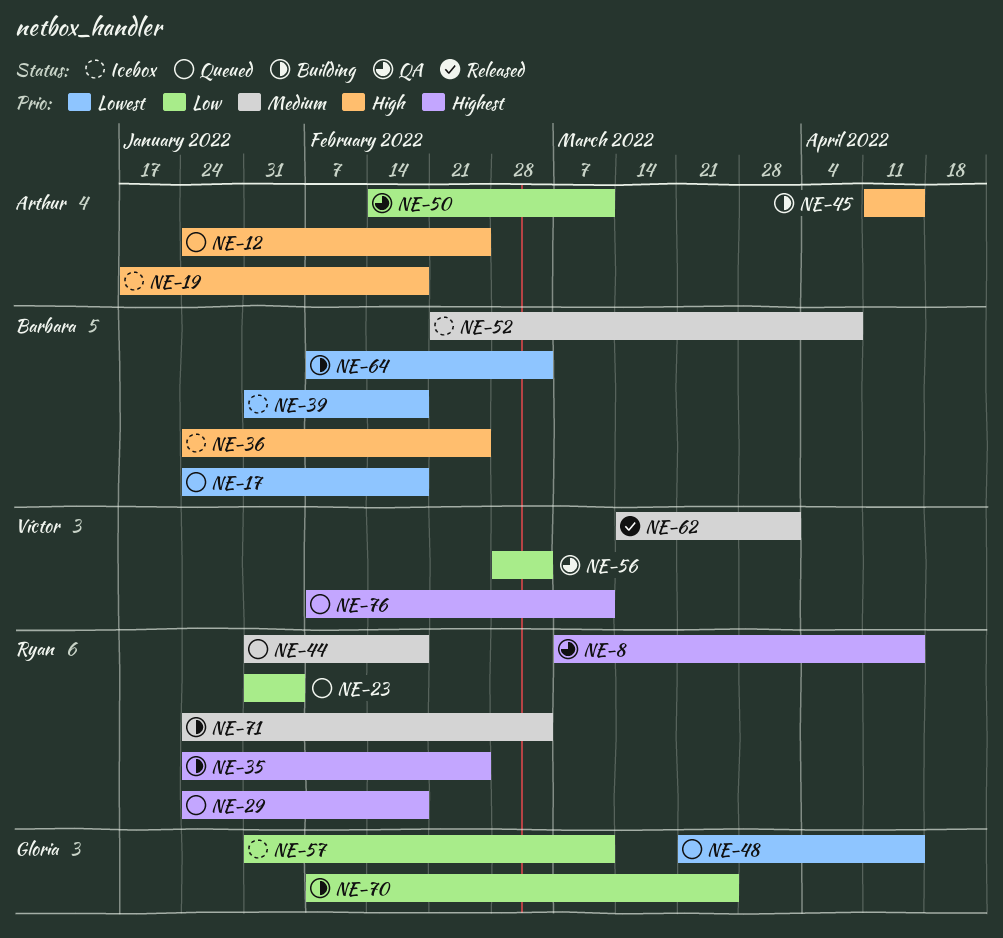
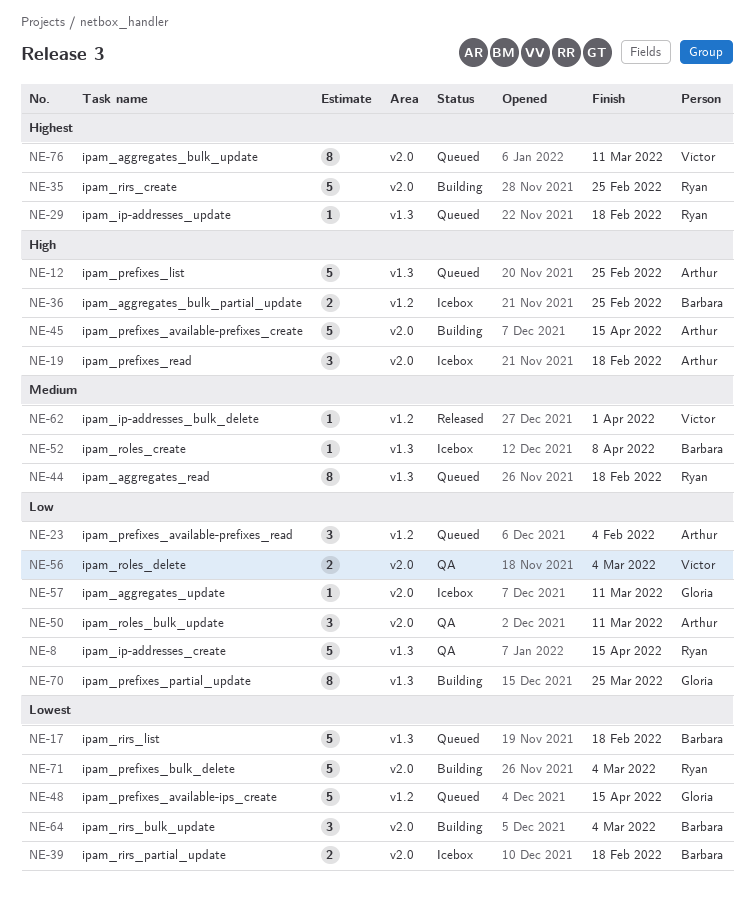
NE-8, priority: Highest -> Low
NE-23, owner: Ryan -> Arthur
NE-71, priority: Medium -> Lowest

